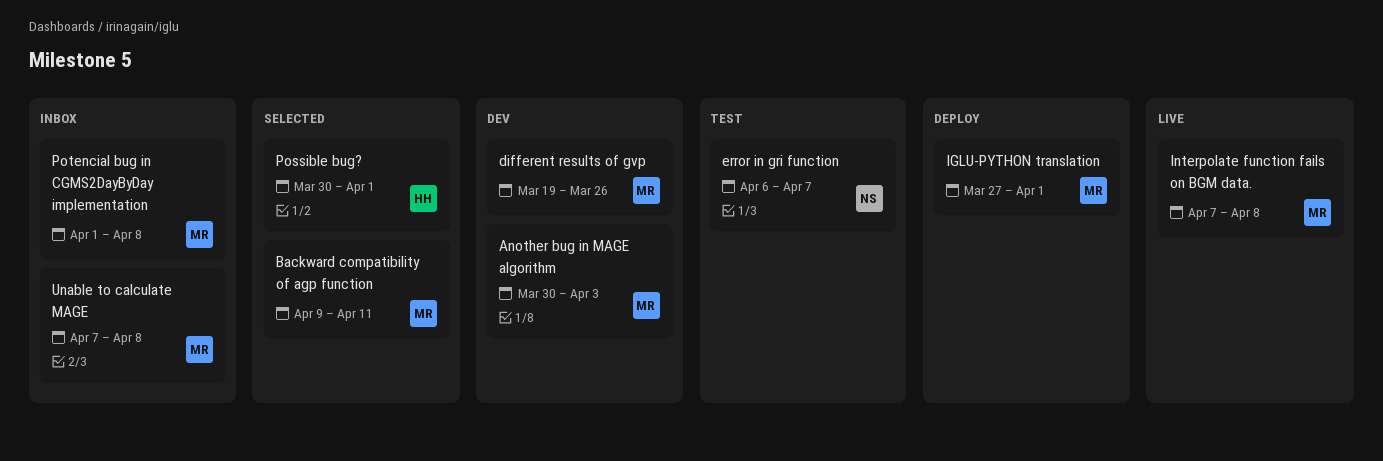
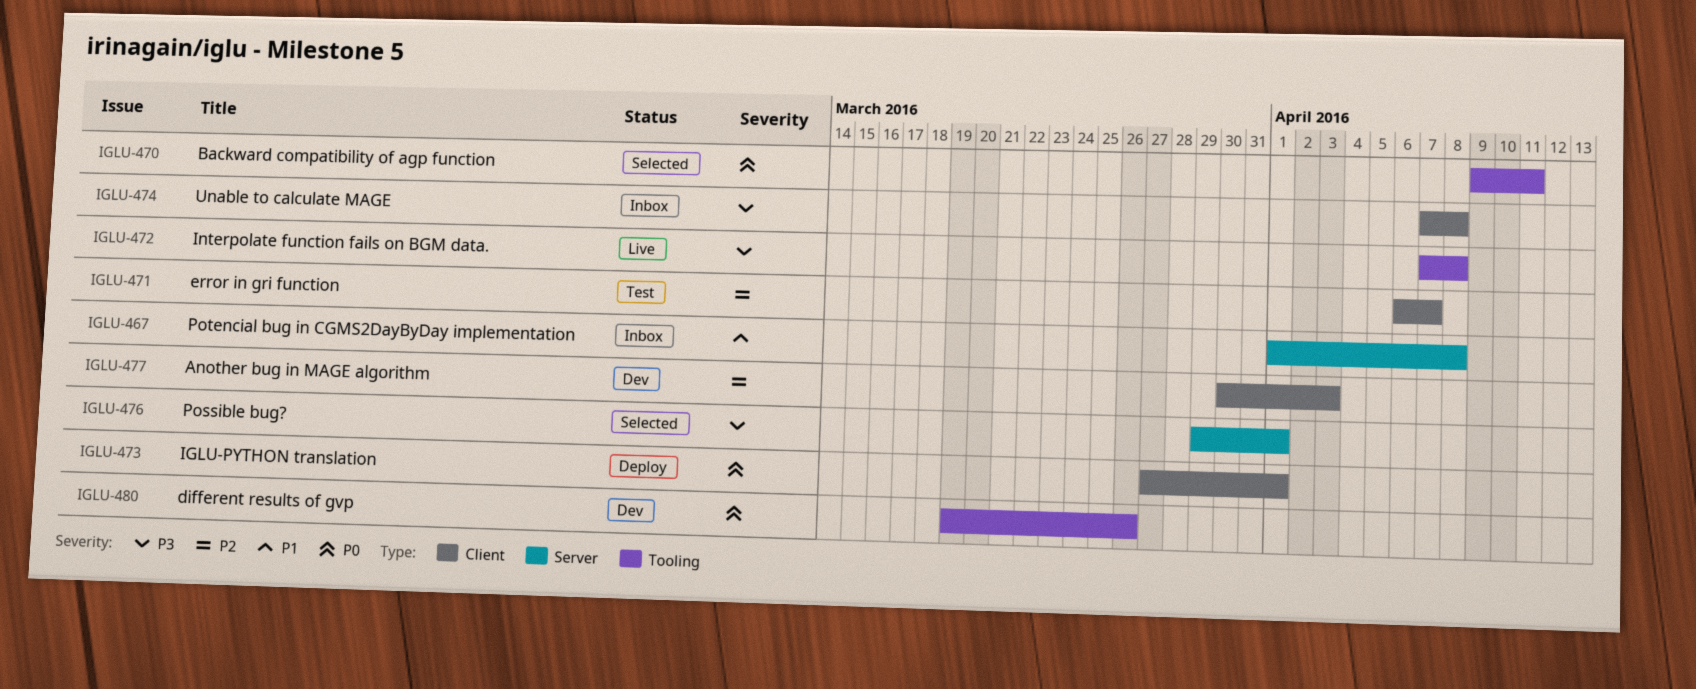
Possible bug?, start: Mar 30 -> Mar 29

